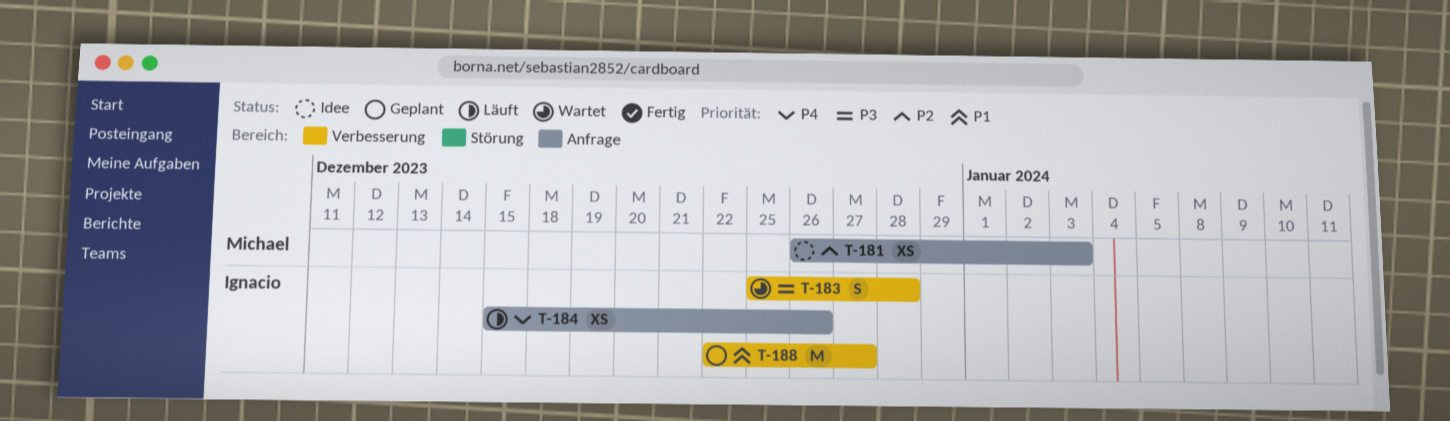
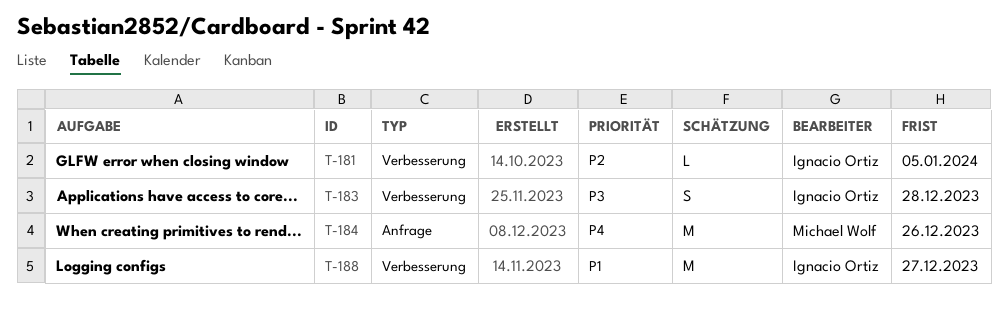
T-181, owner: Michael Wolf -> Ignacio Ortiz
T-181, label: Anfrage -> Verbesserung
T-181, estimate: XS -> L
T-181, due: Jan 3 -> Jan 5
T-184, owner: Ignacio Ortiz -> Michael Wolf
T-184, estimate: XS -> M

